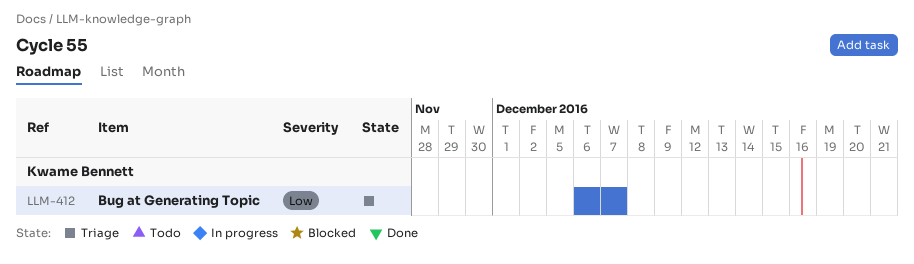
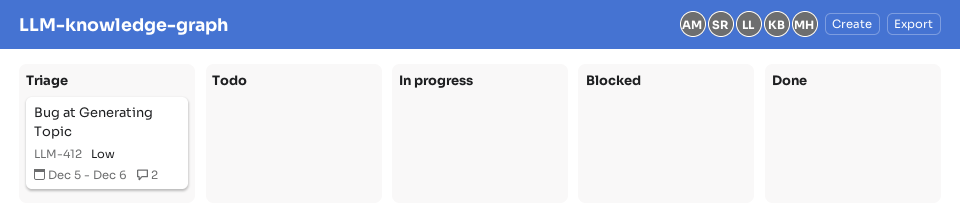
LLM-412, start: Dec 6 -> Dec 5
LLM-412, due: Dec 7 -> Dec 6

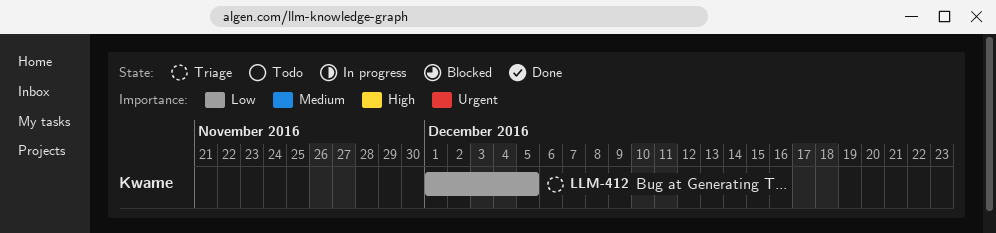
LLM-412, start: Dec 5 -> Dec 1
LLM-412, due: Dec 6 -> Dec 5

